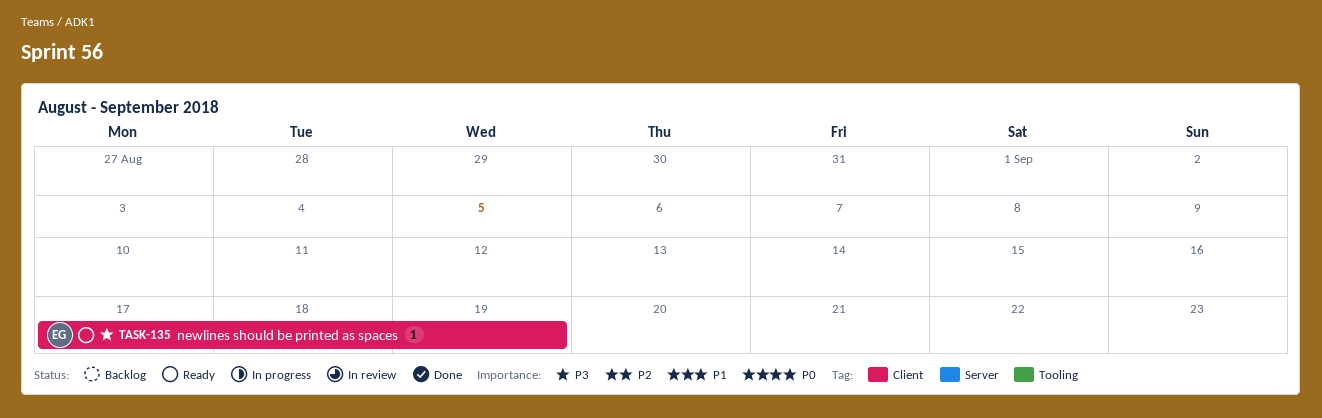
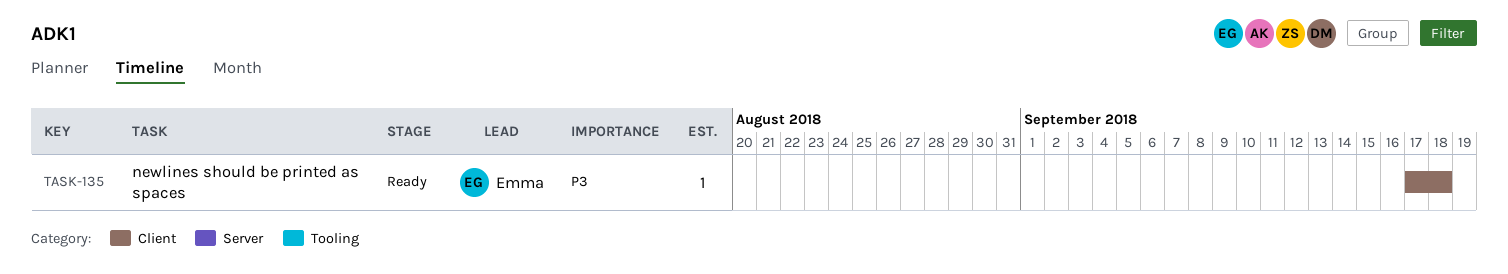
TASK-135, due: Sep 19 -> Sep 18

